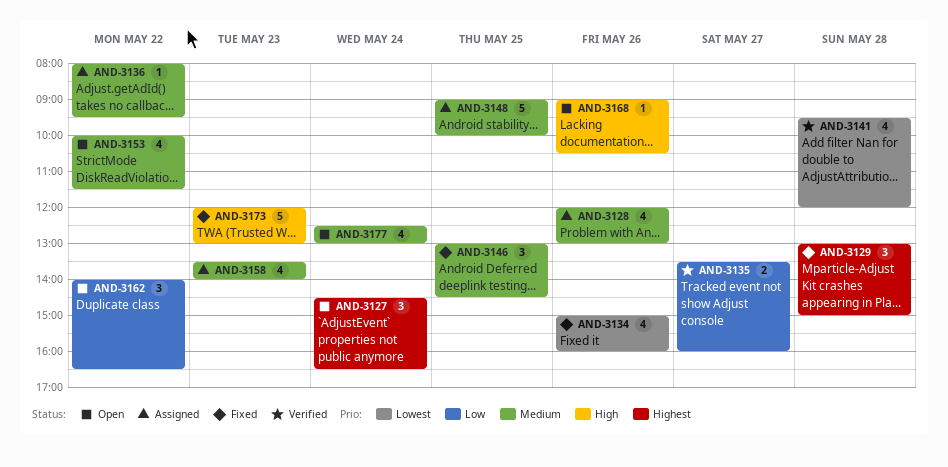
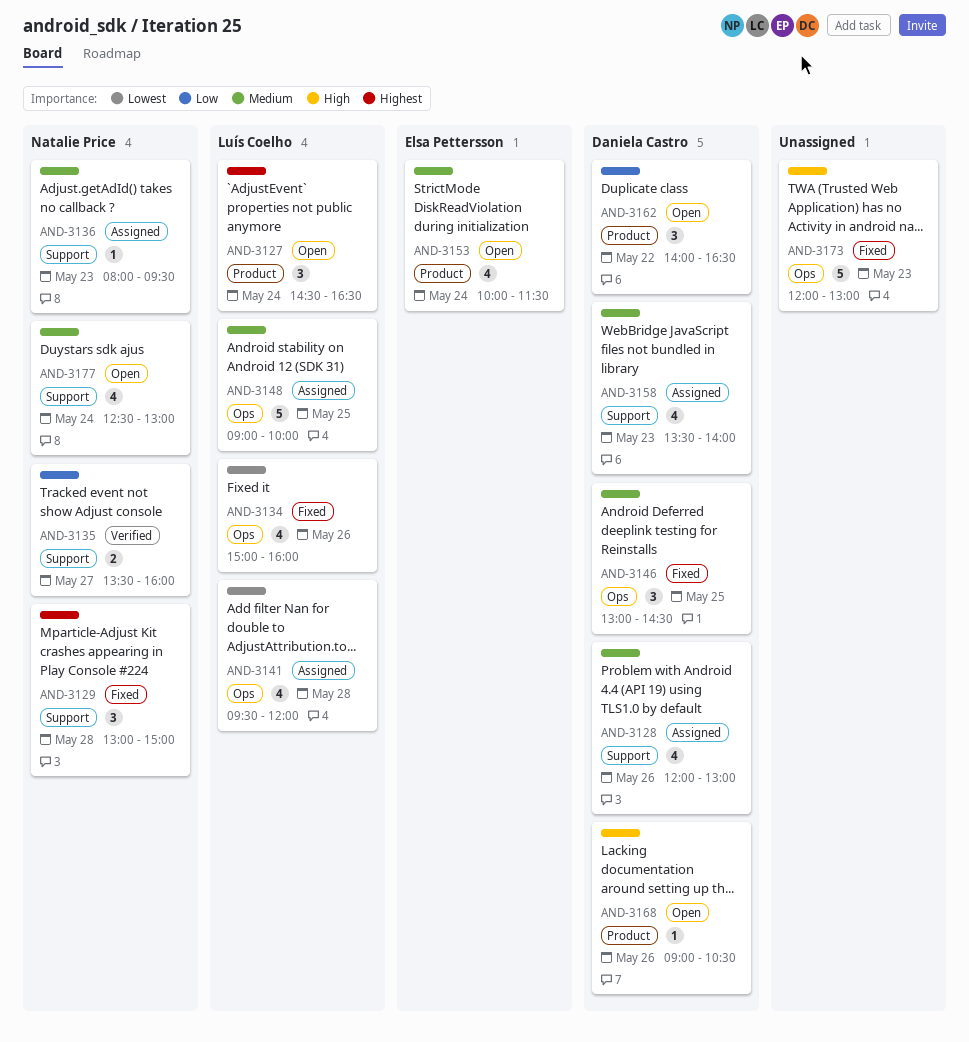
AND-3136, day: May 22 -> May 23
AND-3141, status: Verified -> Assigned
AND-3153, day: May 22 -> May 24

